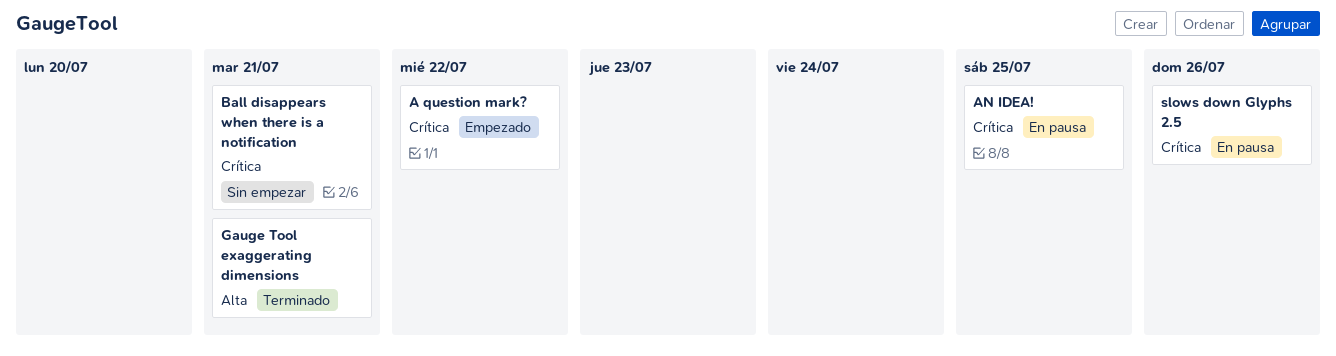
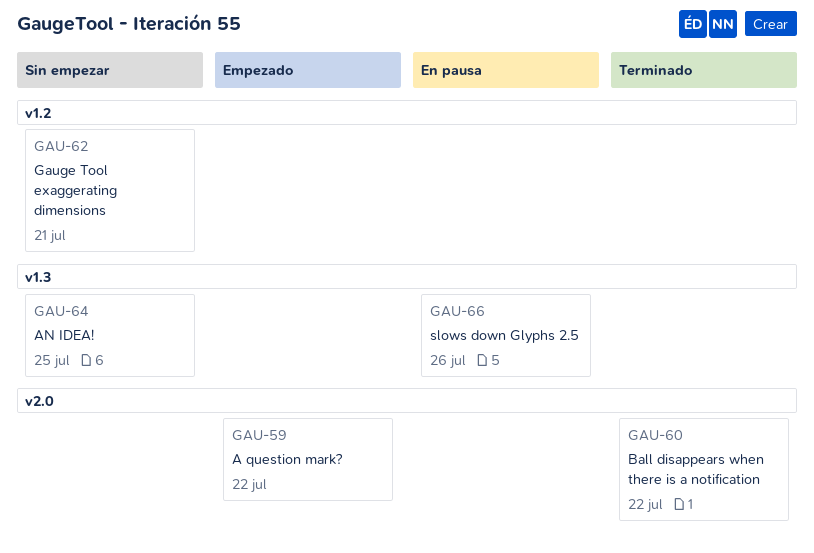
AN IDEA!, status: En pausa -> Sin empezar
Ball disappears when there is a notification, status: Sin empezar -> Terminado
Ball disappears when there is a notification, due: Jul 21 -> Jul 22
Gauge Tool exaggerating dimensions, status: Terminado -> Sin empezar

